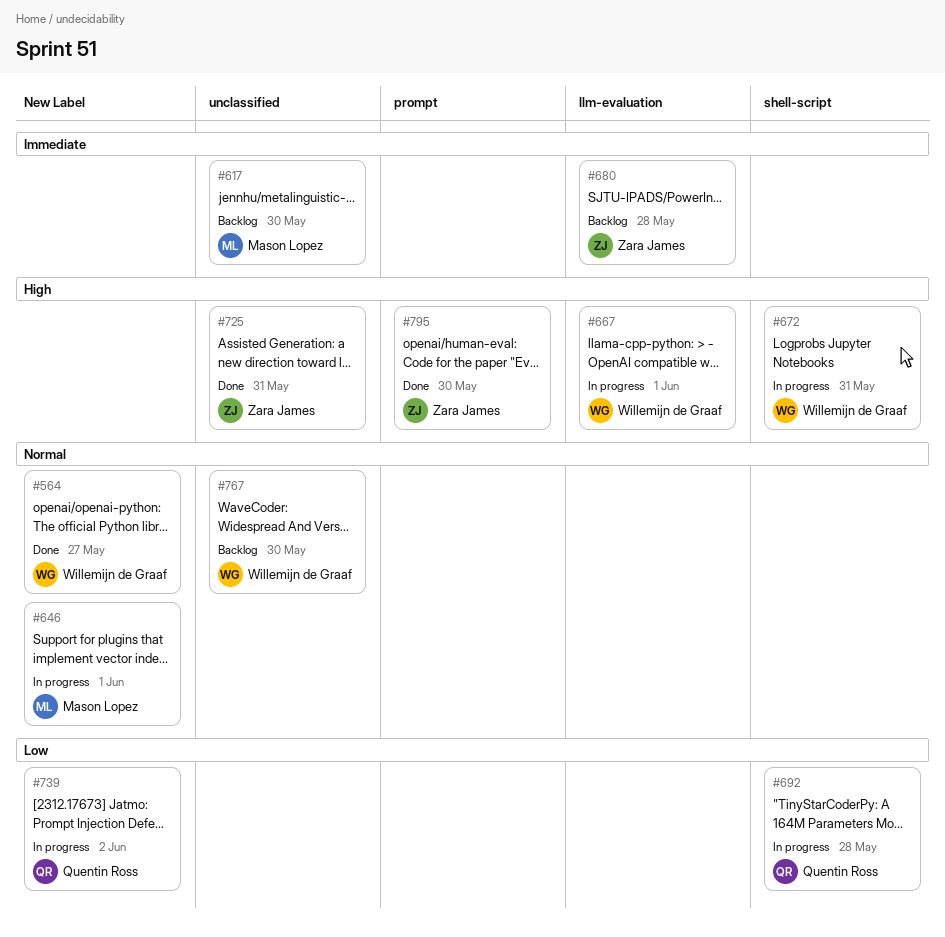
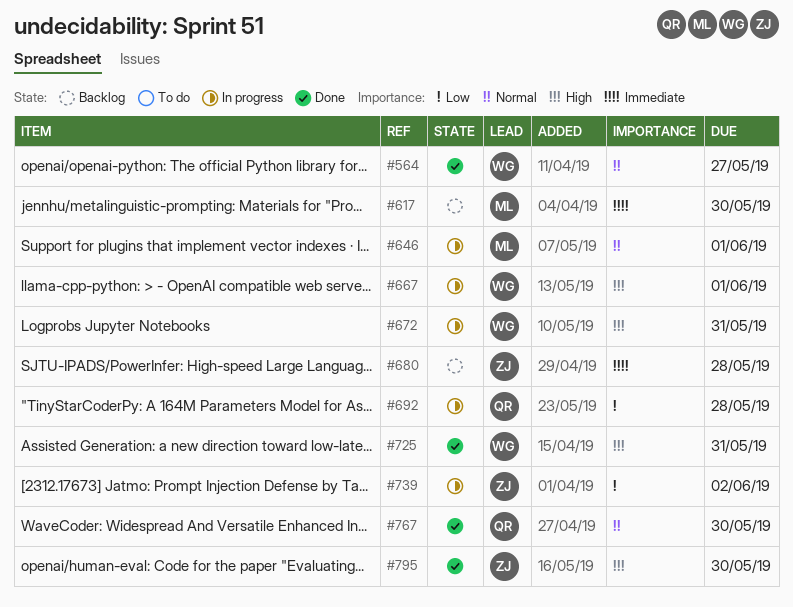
#725, owner: Zara James -> Willemijn de Graaf
#739, owner: Quentin Ross -> Zara James
#767, status: Backlog -> Done
#767, owner: Willemijn de Graaf -> Quentin Ross

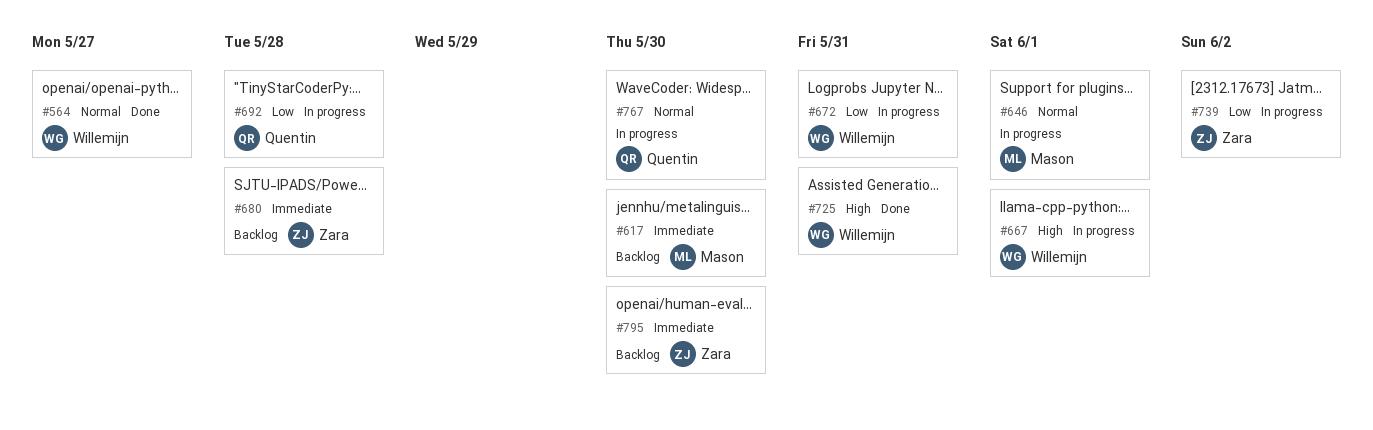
#672, priority: High -> Low
#767, status: Done -> In progress
#795, status: Done -> Backlog
#795, priority: High -> Immediate

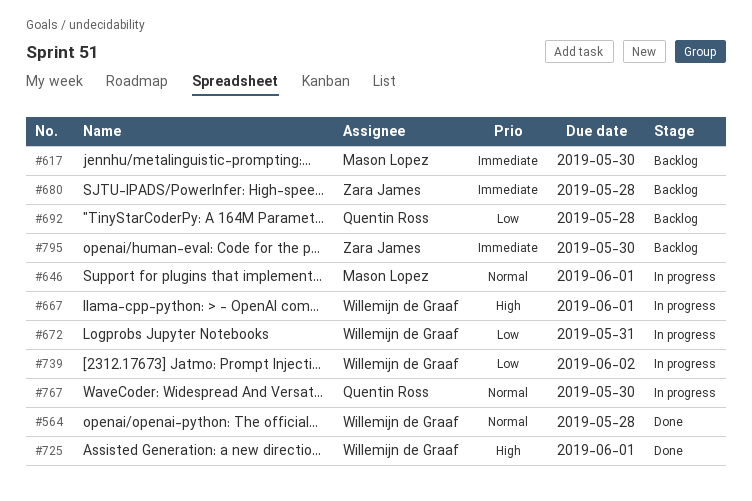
#564, due: May 27 -> May 28
#692, status: In progress -> Backlog
#725, due: May 31 -> Jun 1
#739, owner: Zara James -> Willemijn de Graaf

